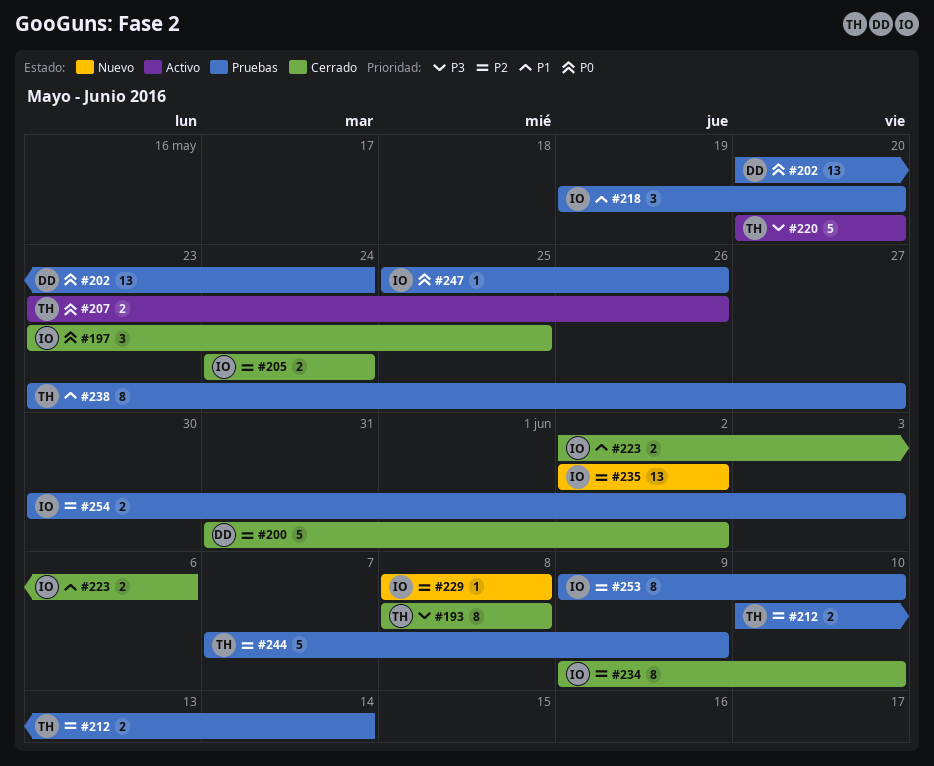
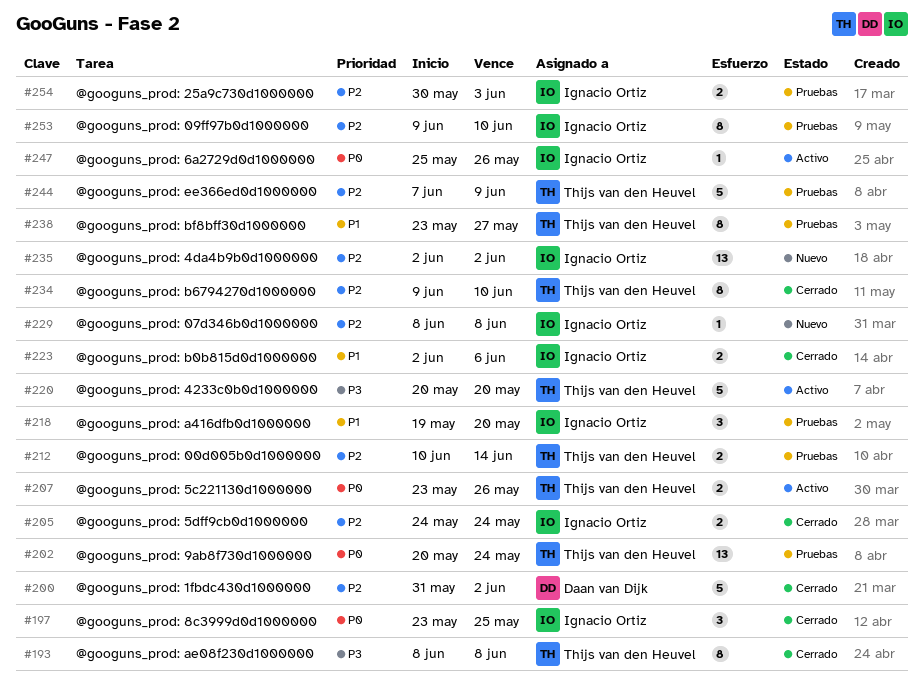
#202, owner: Daan van Dijk -> Thijs van den Heuvel
#234, owner: Ignacio Ortiz -> Thijs van den Heuvel
#247, status: Pruebas -> Activo

